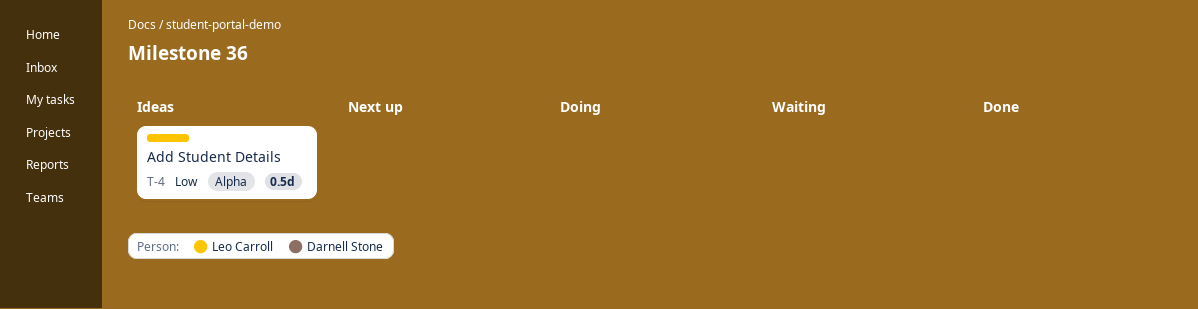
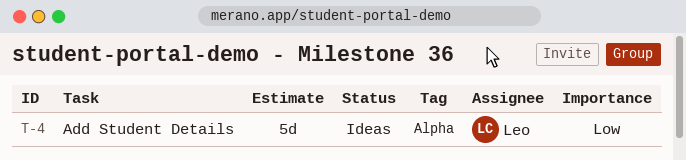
T-4, estimate: 0.5d -> 5d

